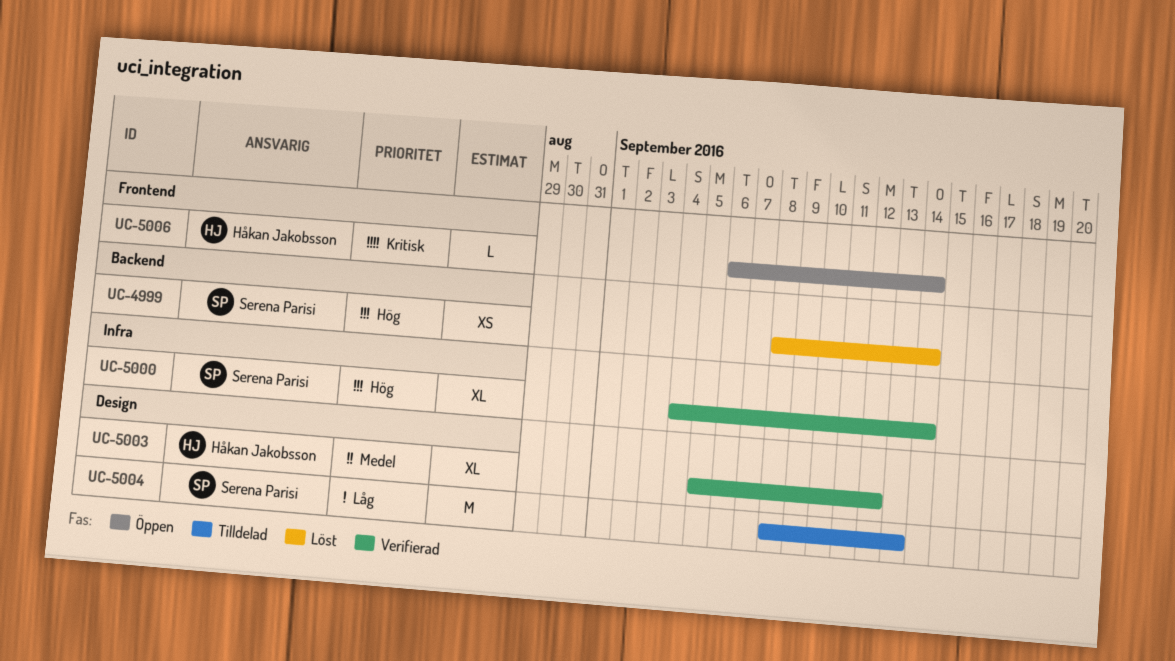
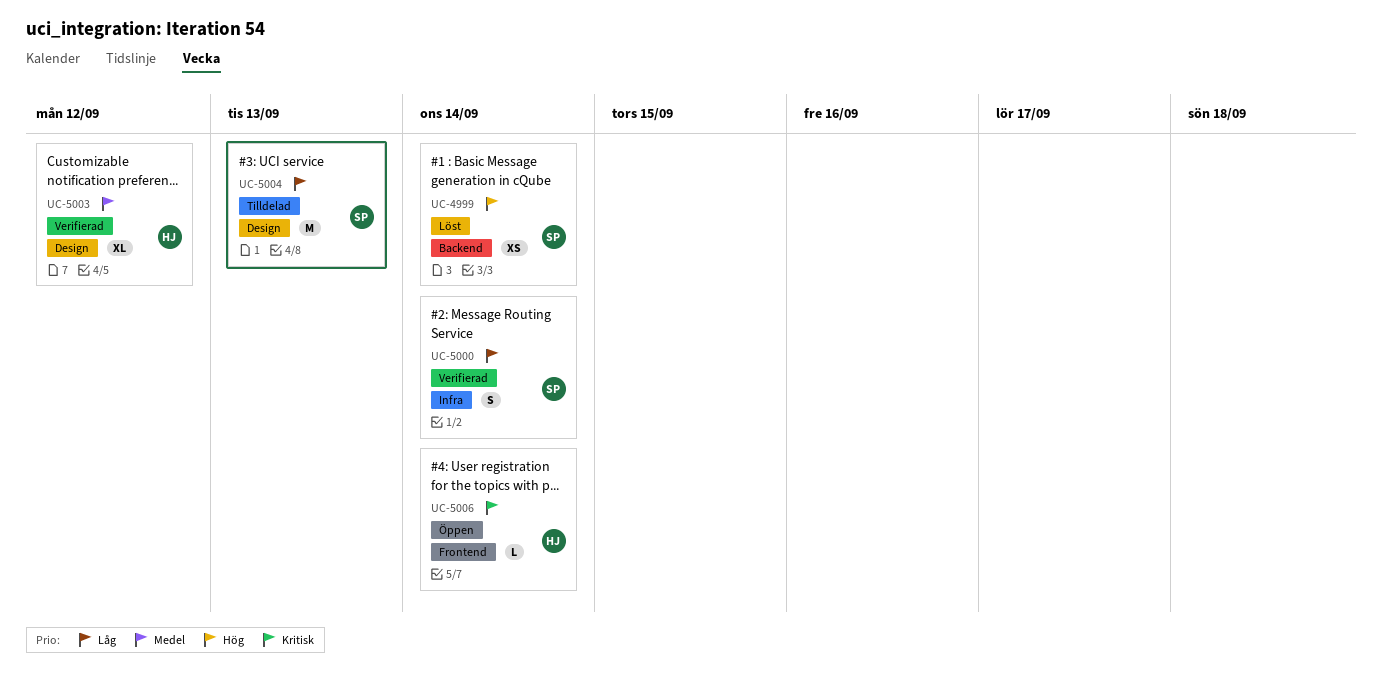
UC-5000, priority: Hög -> Låg
UC-5000, estimate: XL -> S

